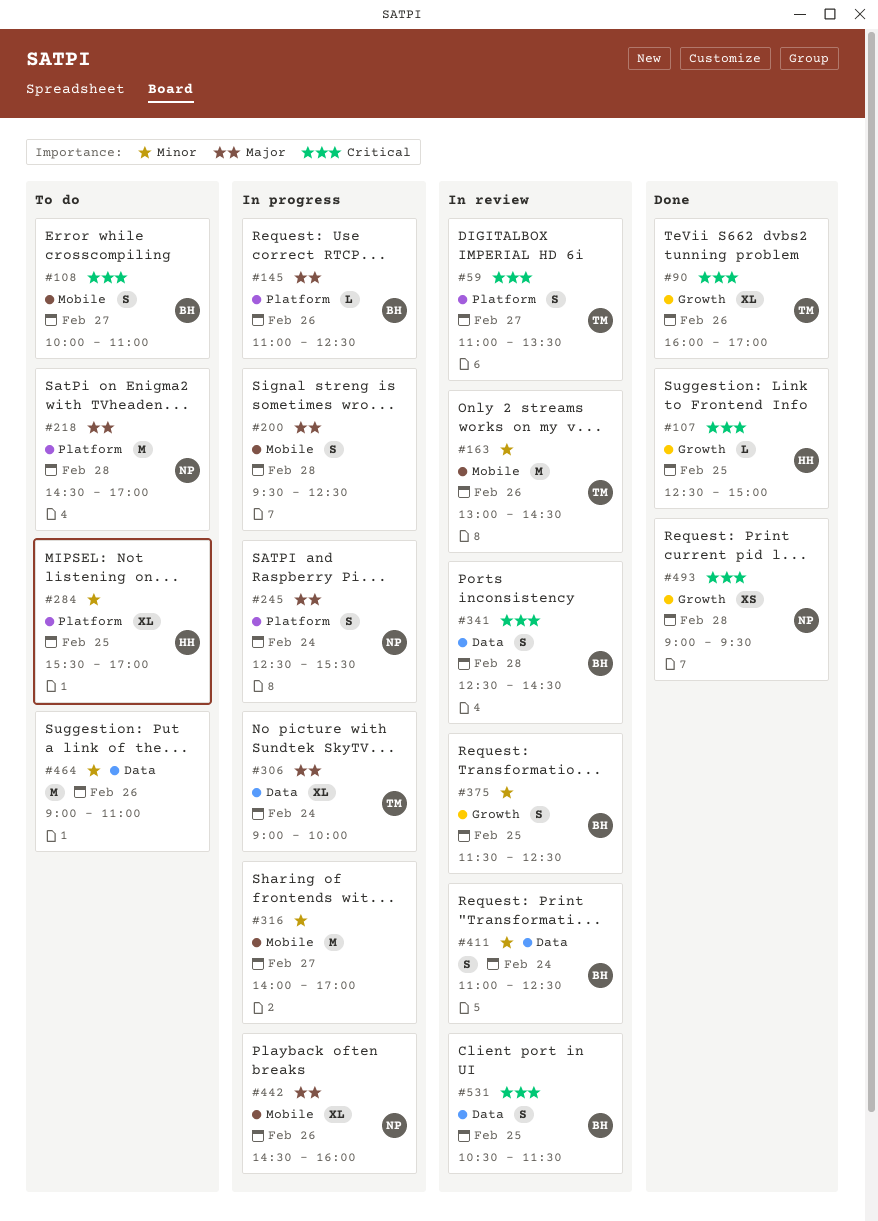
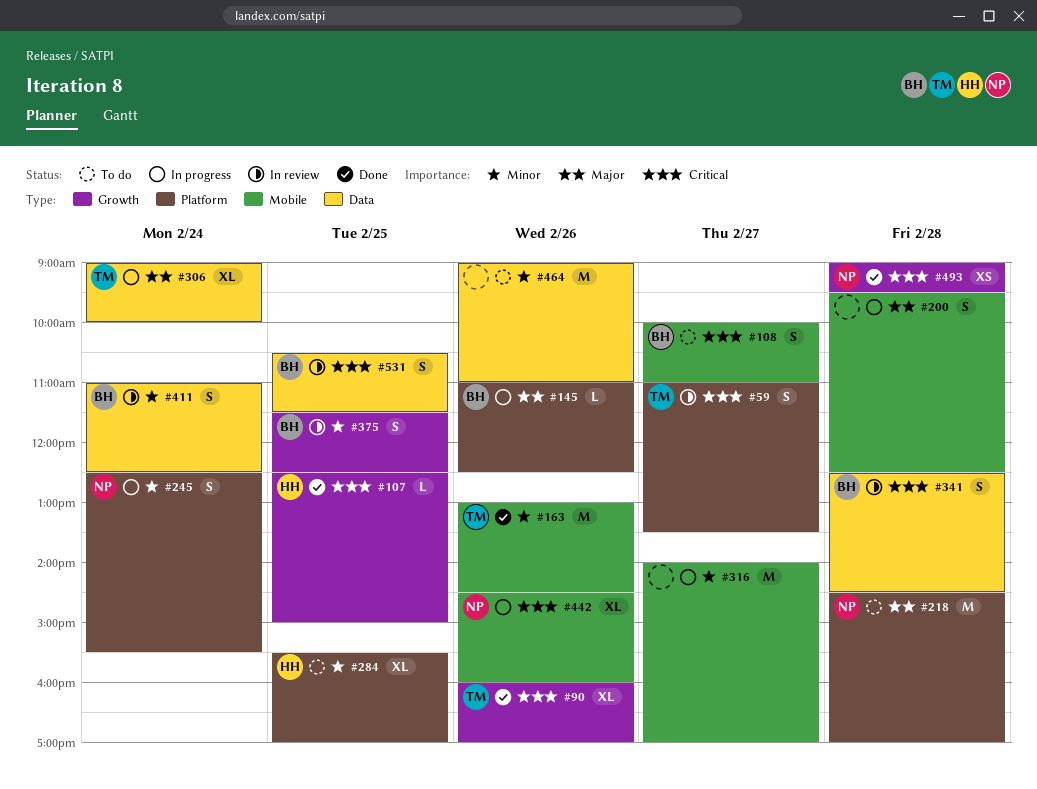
#163, status: In review -> Done
#245, priority: Major -> Minor
#442, priority: Major -> Critical

